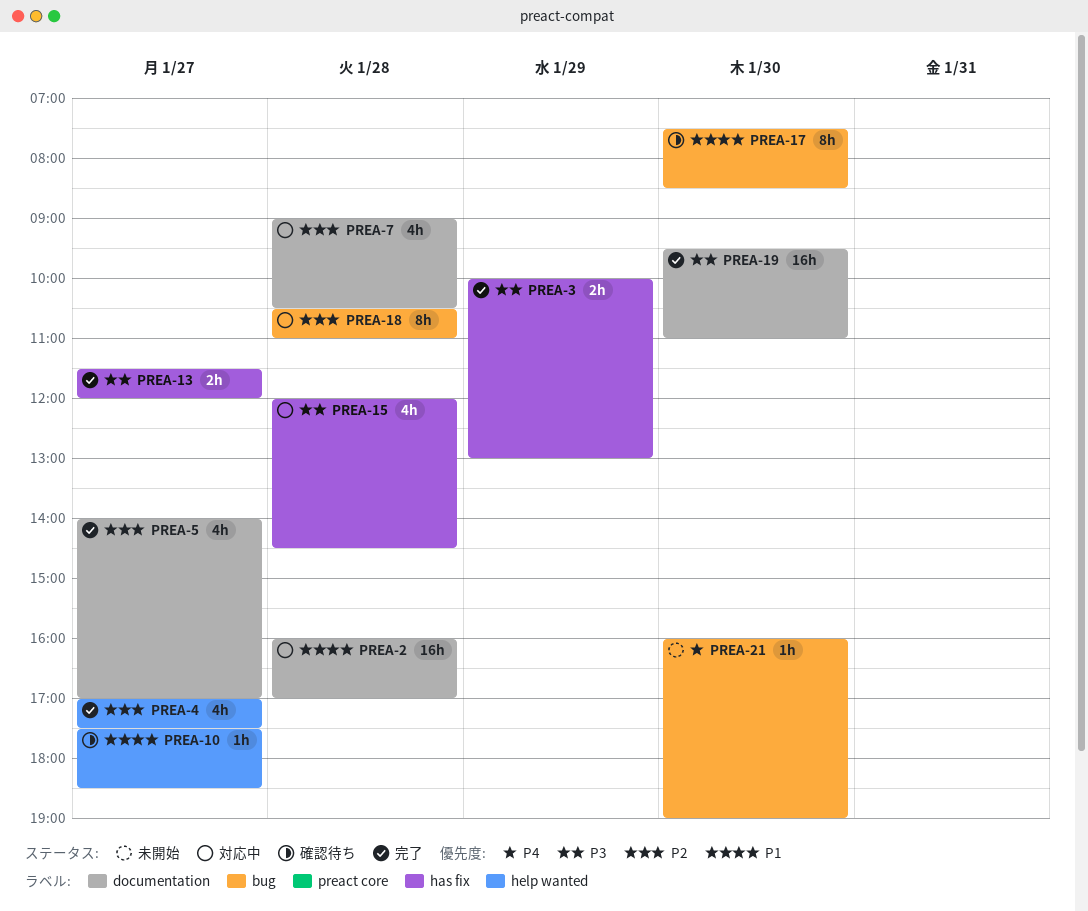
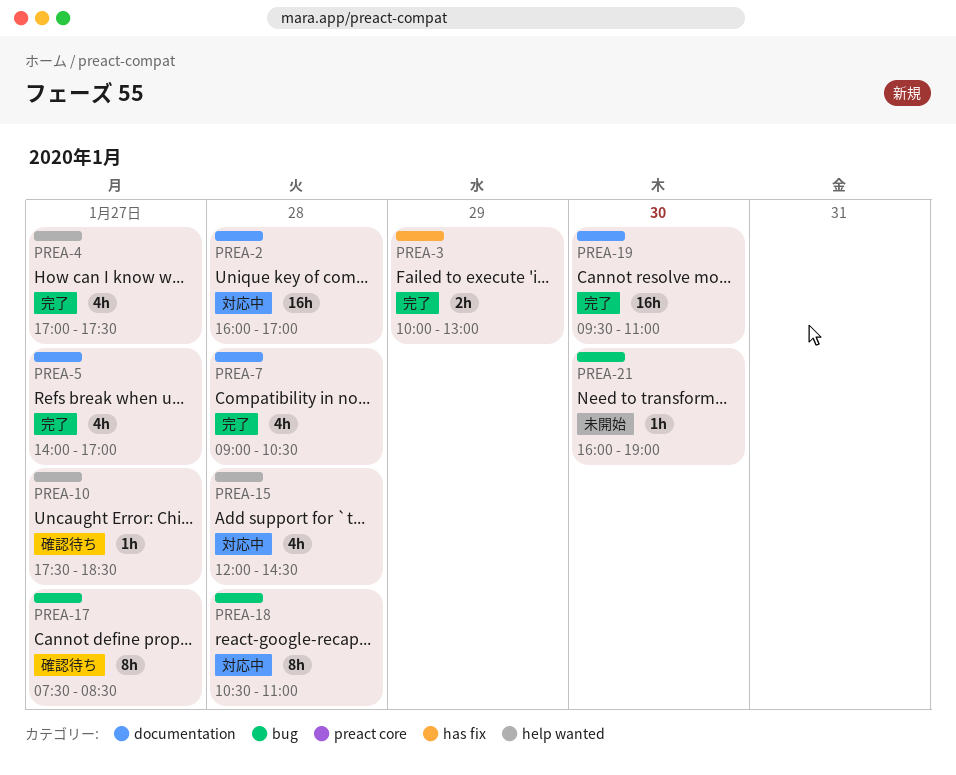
PREA-7, status: 対応中 -> 完了
PREA-13: present -> none
PREA-15, label: has fix -> help wanted
PREA-17, day: Jan 30 -> Jan 27

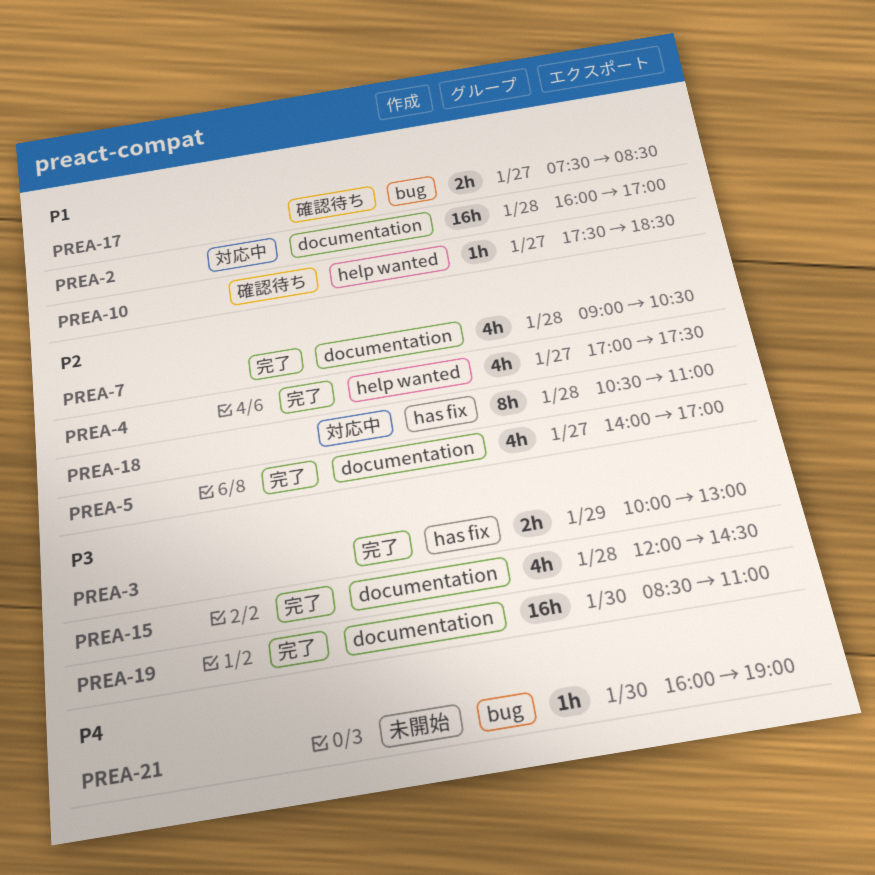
PREA-15, status: 対応中 -> 完了
PREA-15, label: help wanted -> documentation
PREA-17, estimate: 8h -> 2h
PREA-18, label: bug -> has fix
PREA-19, begins: 09:30 -> 08:30

